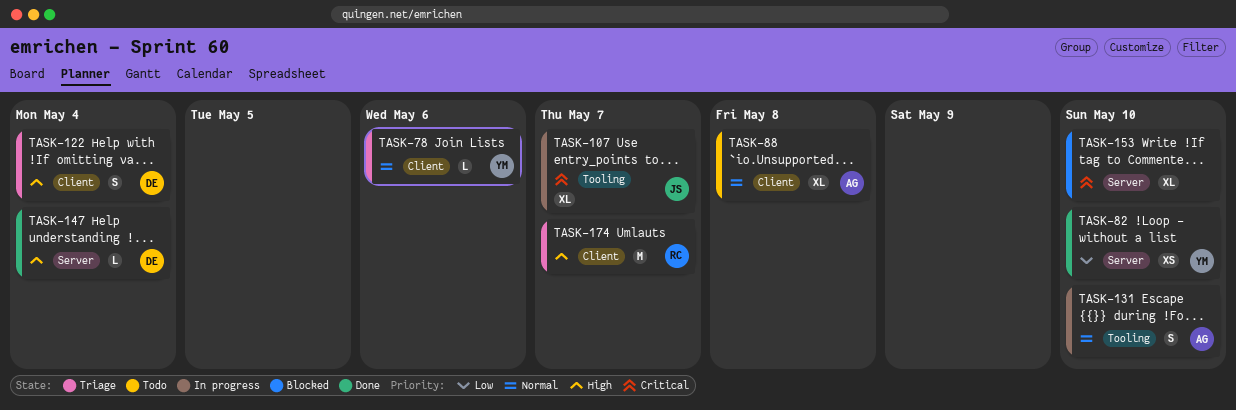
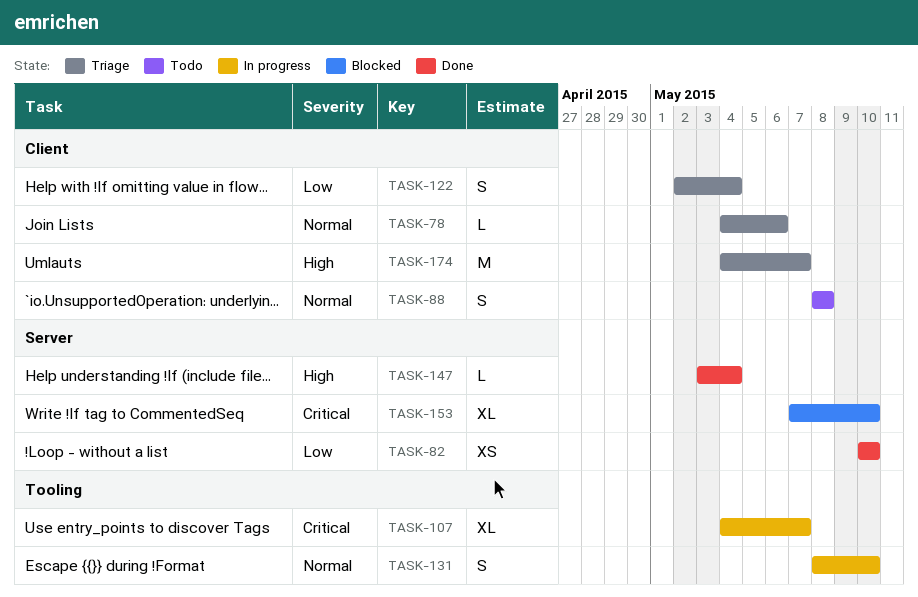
TASK-88, estimate: XL -> S
TASK-122, priority: High -> Low

